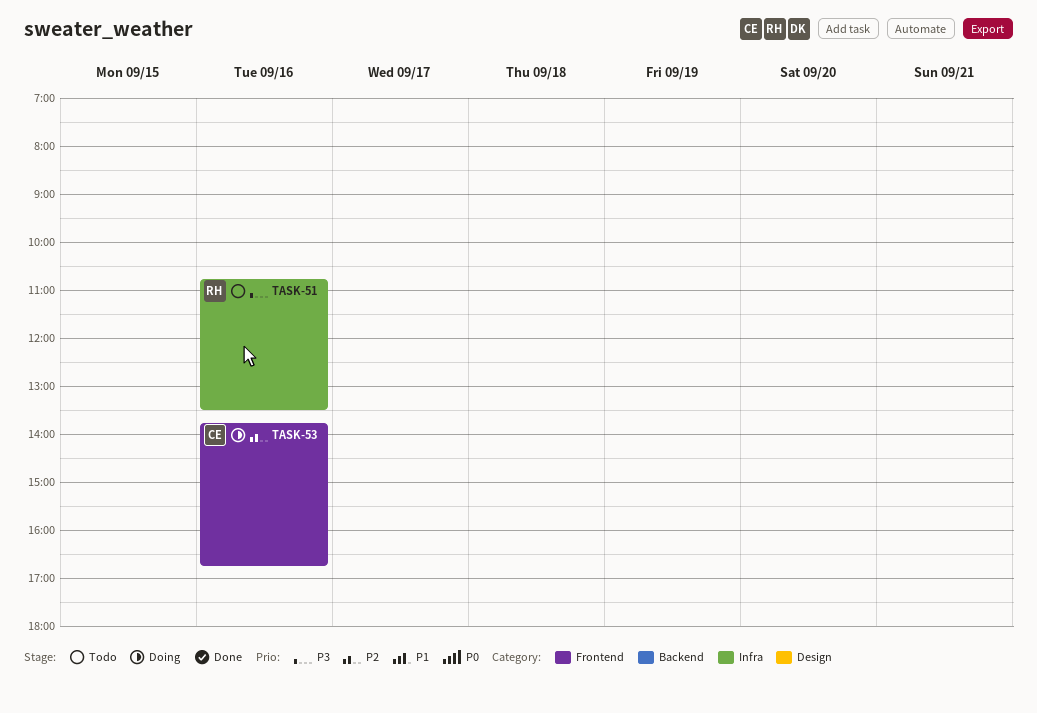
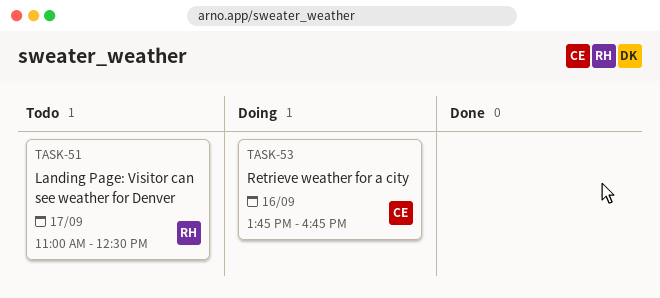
TASK-51, day: Sep 16 -> Sep 17
TASK-51, begins: 10:45 -> 11:00
TASK-51, ends: 13:30 -> 12:30

